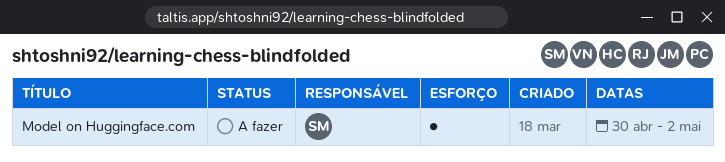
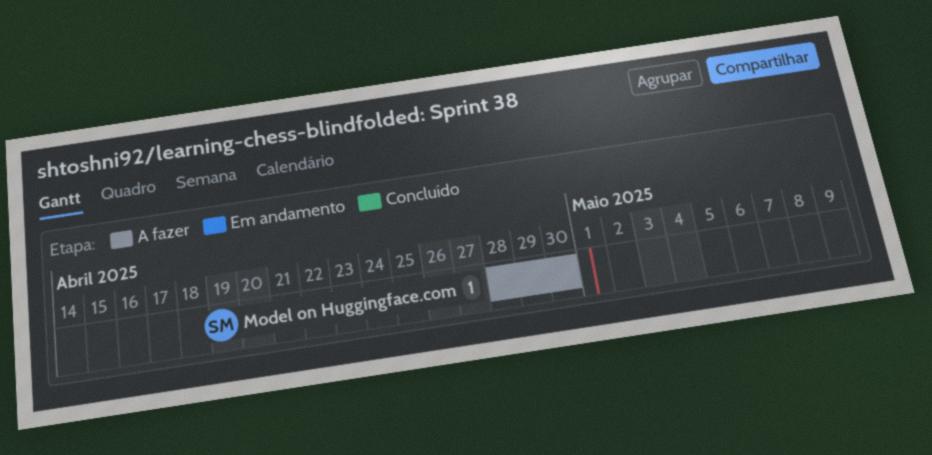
Model on Huggingface.com, start: Apr 30 -> Apr 28
Model on Huggingface.com, due: May 2 -> Apr 30

